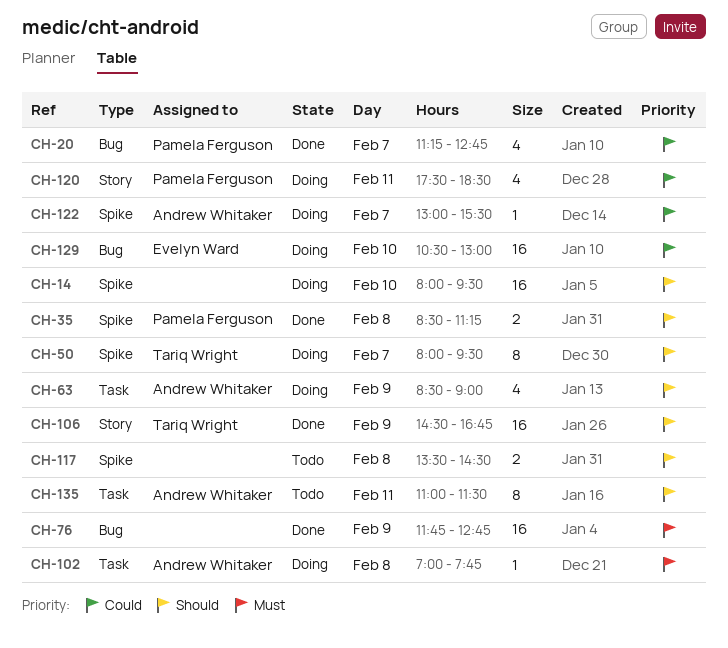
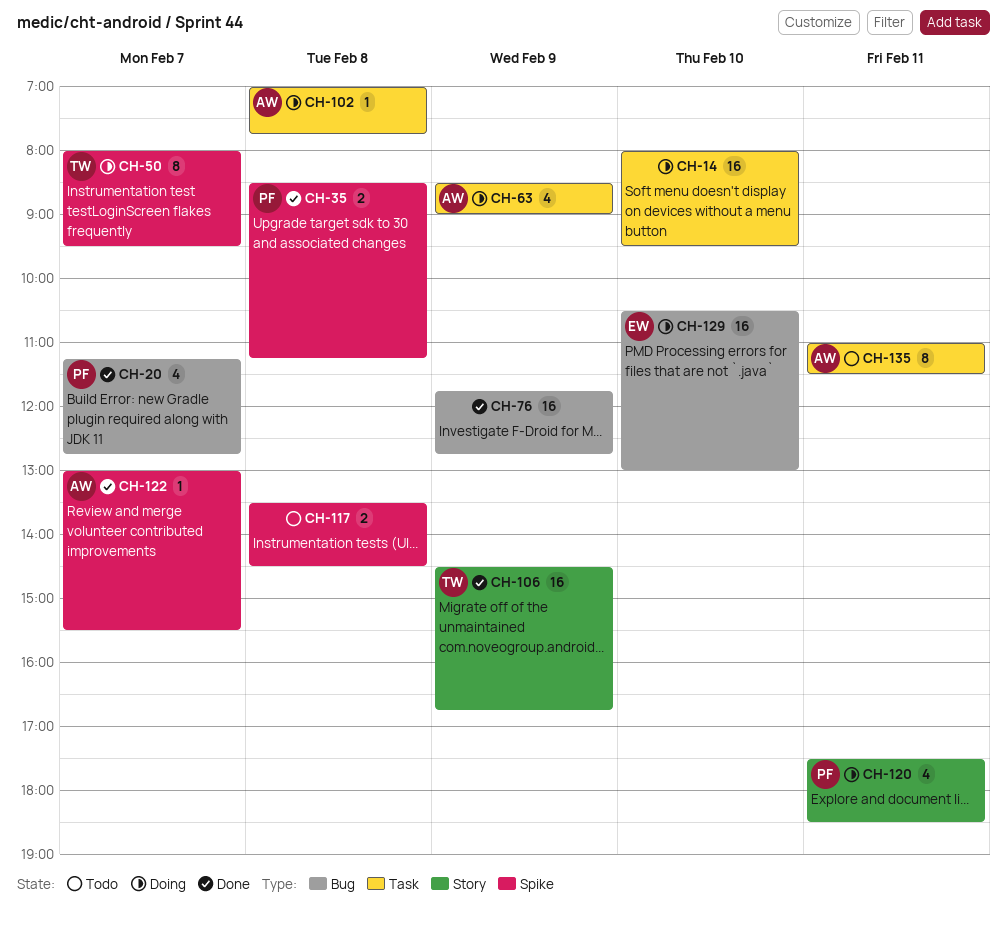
CH-14, label: Spike -> Task
CH-122, status: Doing -> Done

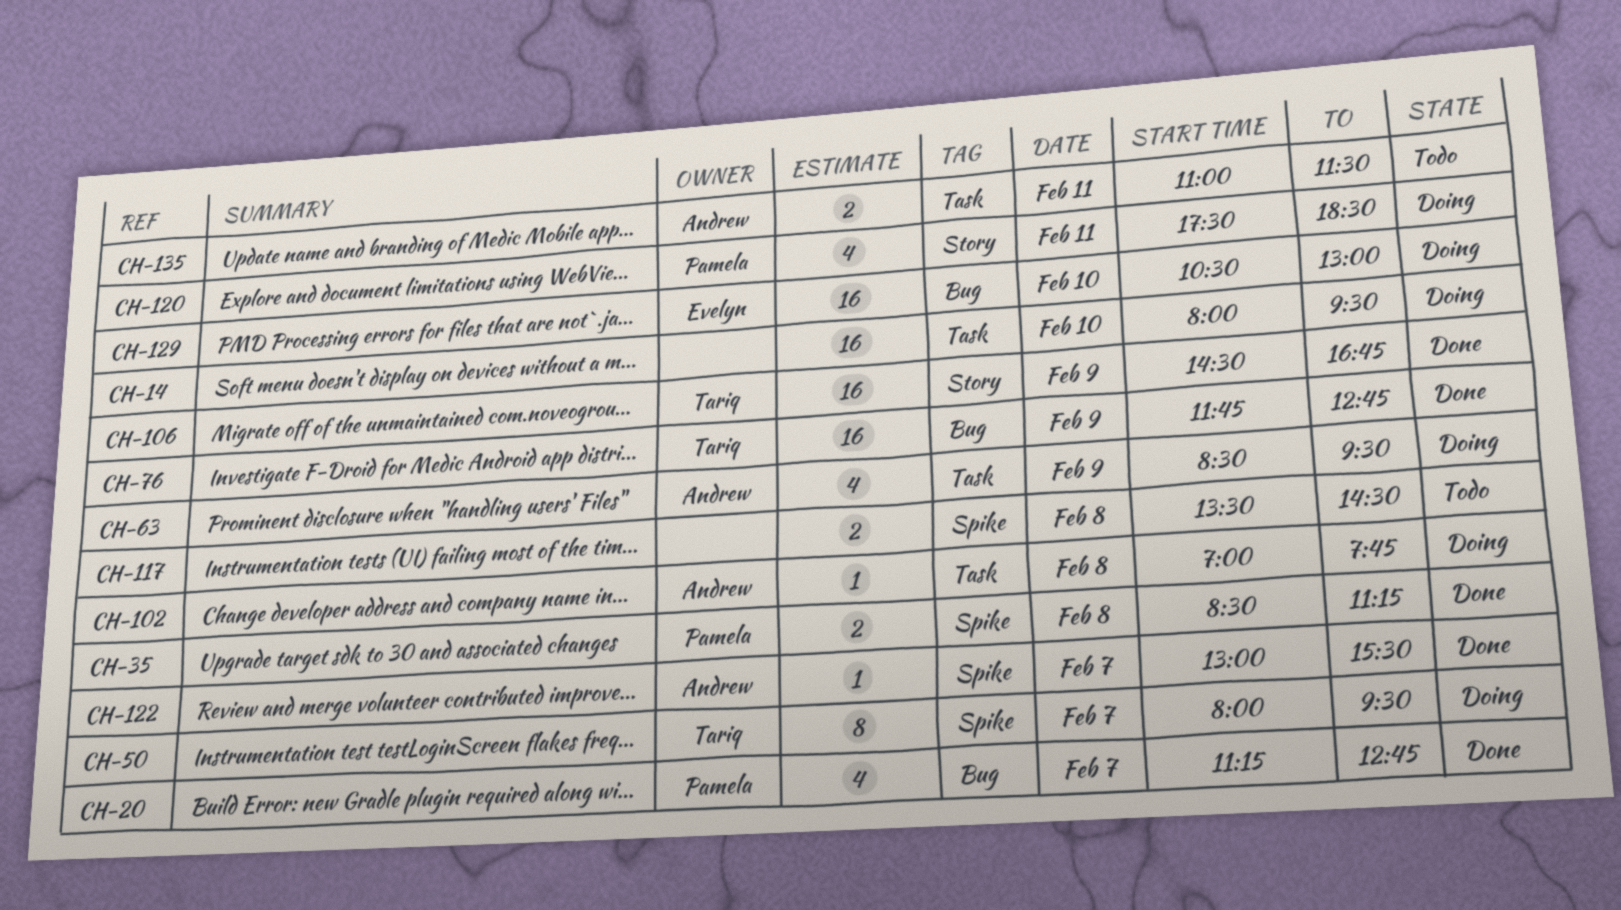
CH-63, ends: 09:00 -> 09:30
CH-76, owner: none -> Tariq
CH-135, estimate: 8 -> 2

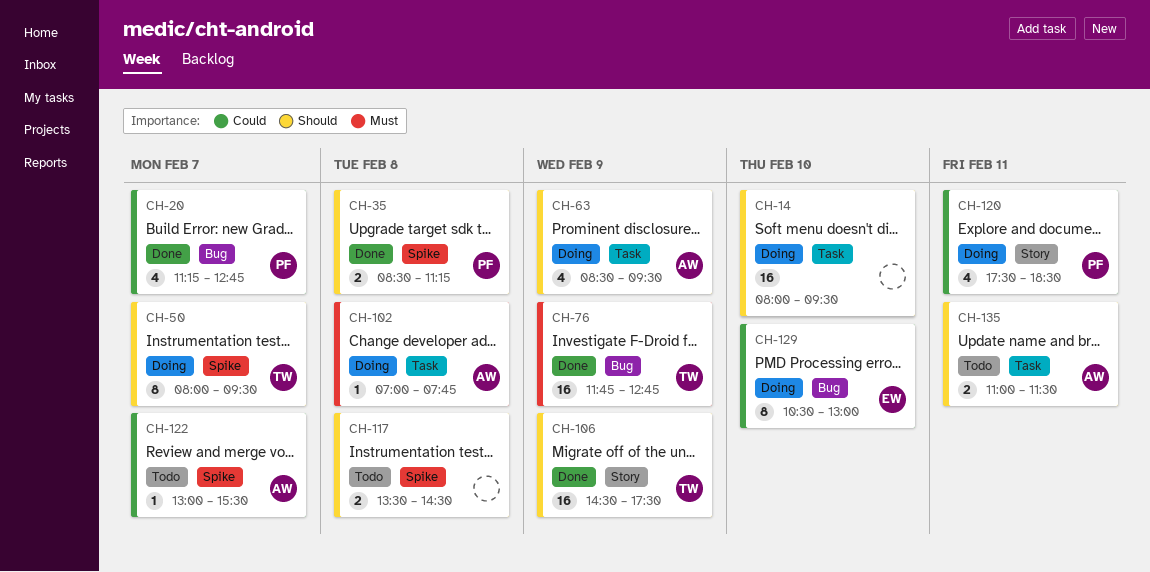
CH-106, ends: 16:45 -> 17:30
CH-122, status: Done -> Todo
CH-129, estimate: 16 -> 8

